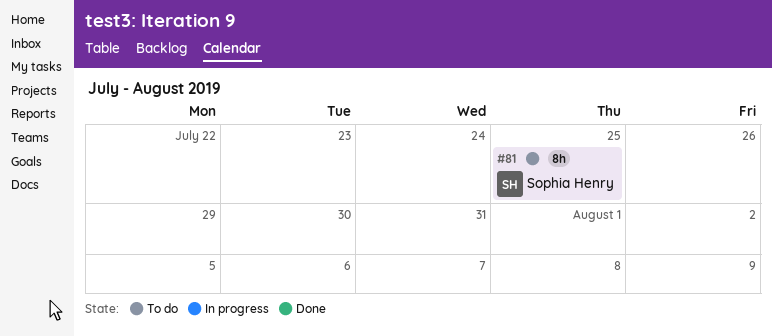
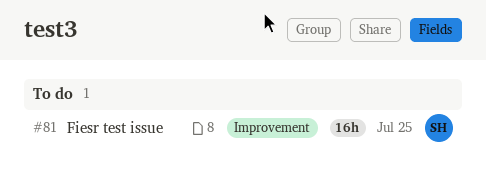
#81, estimate: 8h -> 16h

